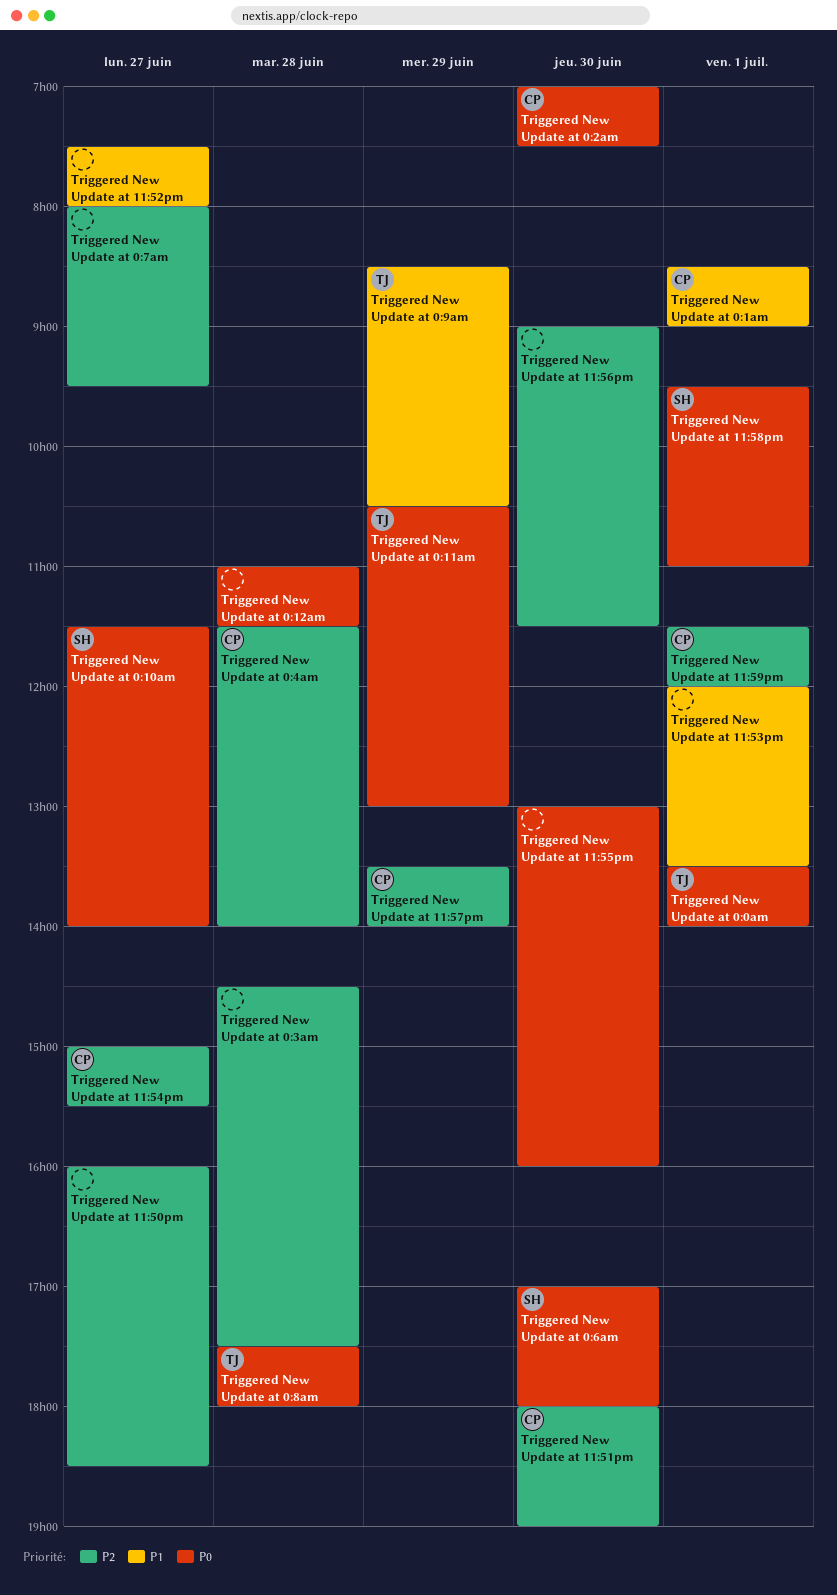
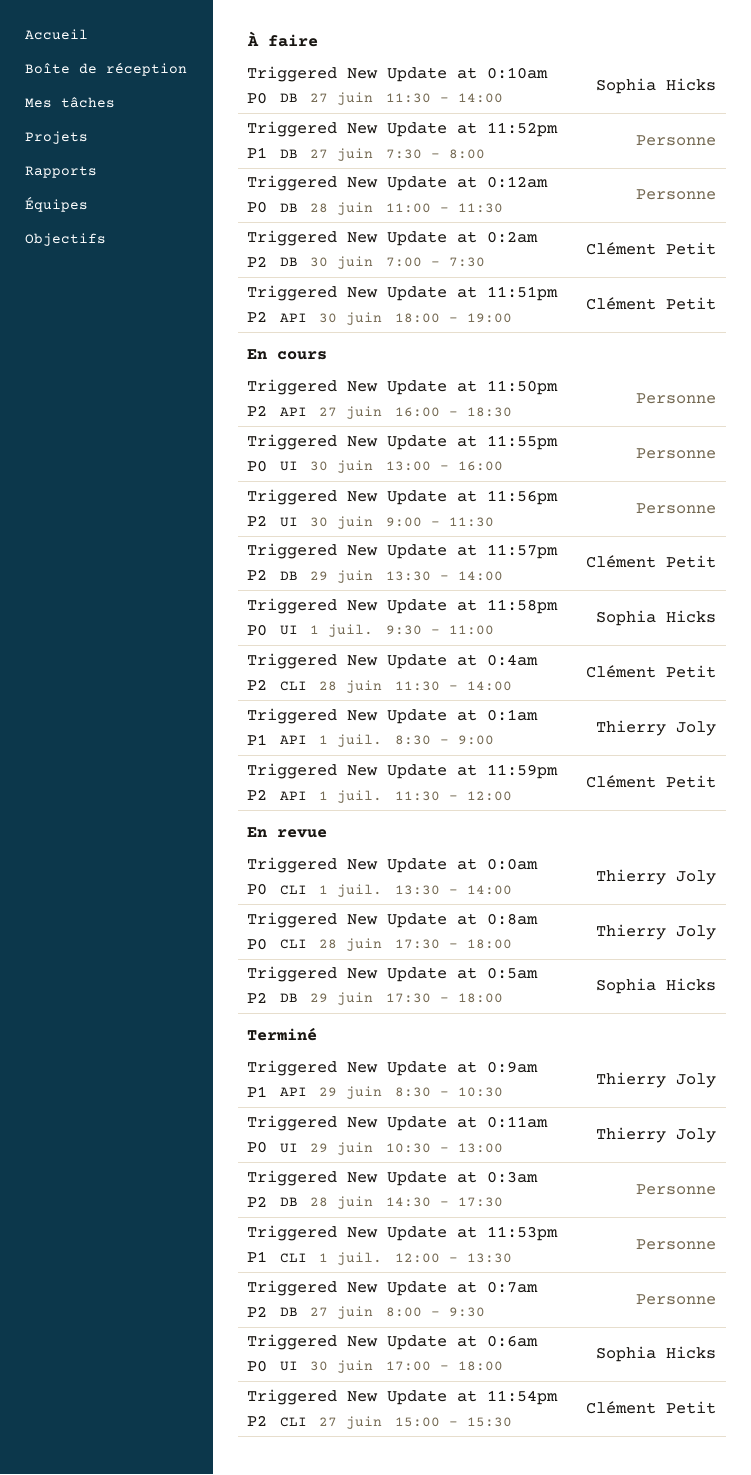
Triggered New Update at 0:1am, owner: Clément Petit -> Thierry Joly
Triggered New Update at 0:2am, priority: P0 -> P2
Triggered New Update at 0:5am: none -> present

